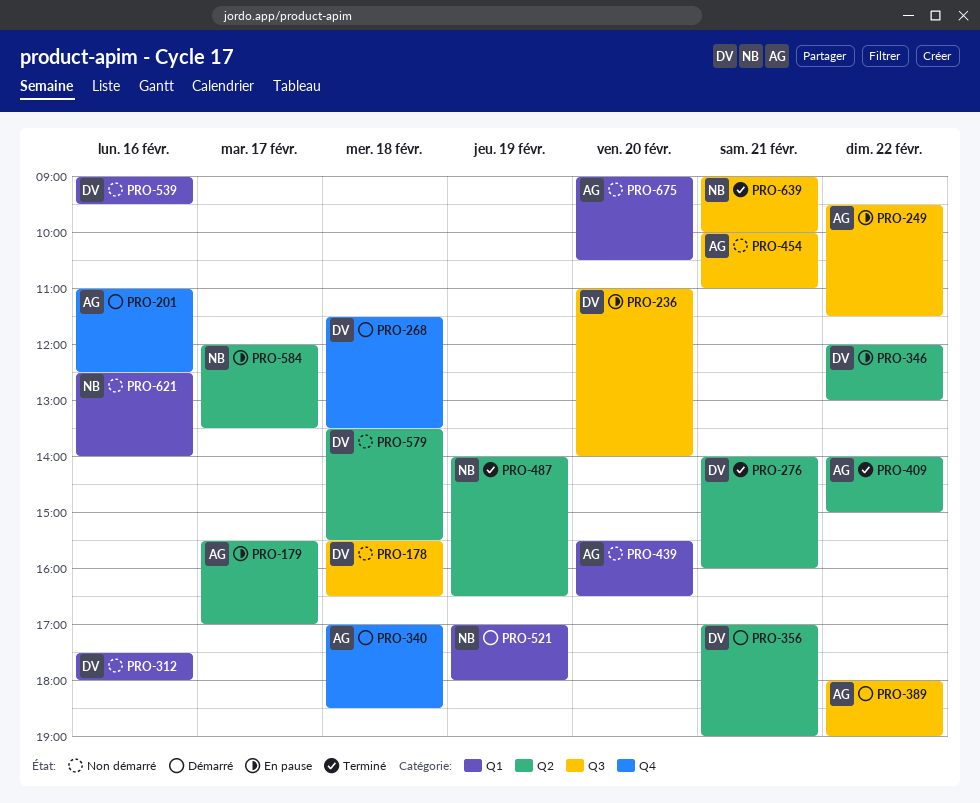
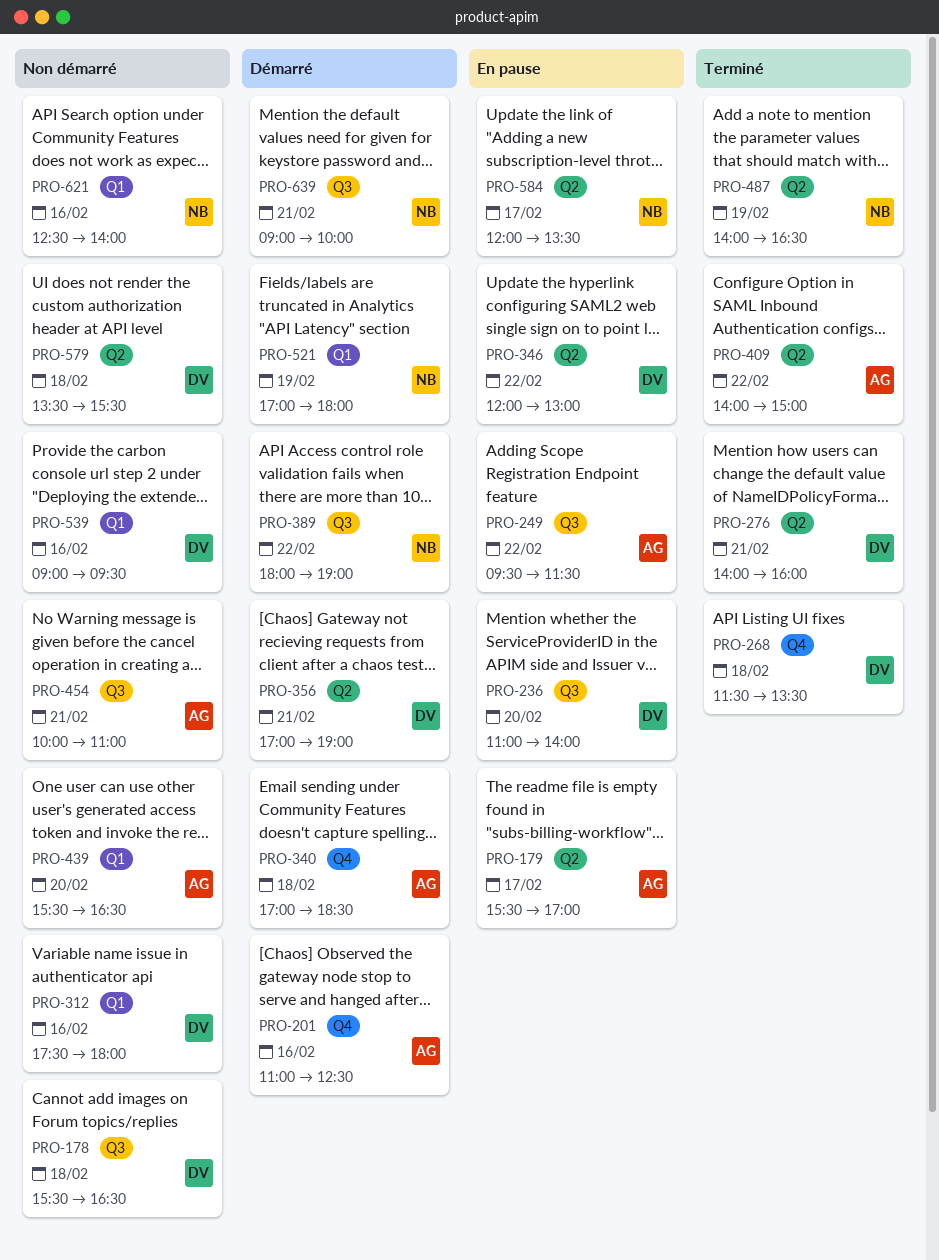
PRO-268, status: Démarré -> Terminé
PRO-389, owner: AG -> NB
PRO-639, status: Terminé -> Démarré
PRO-675: present -> none

